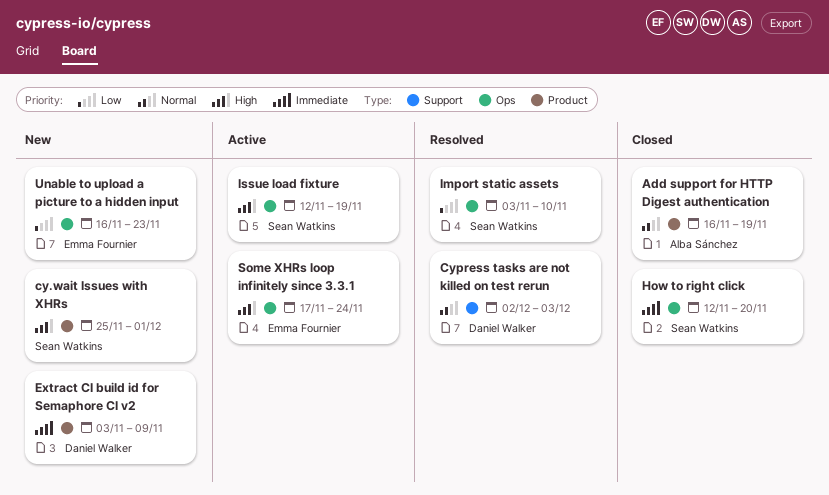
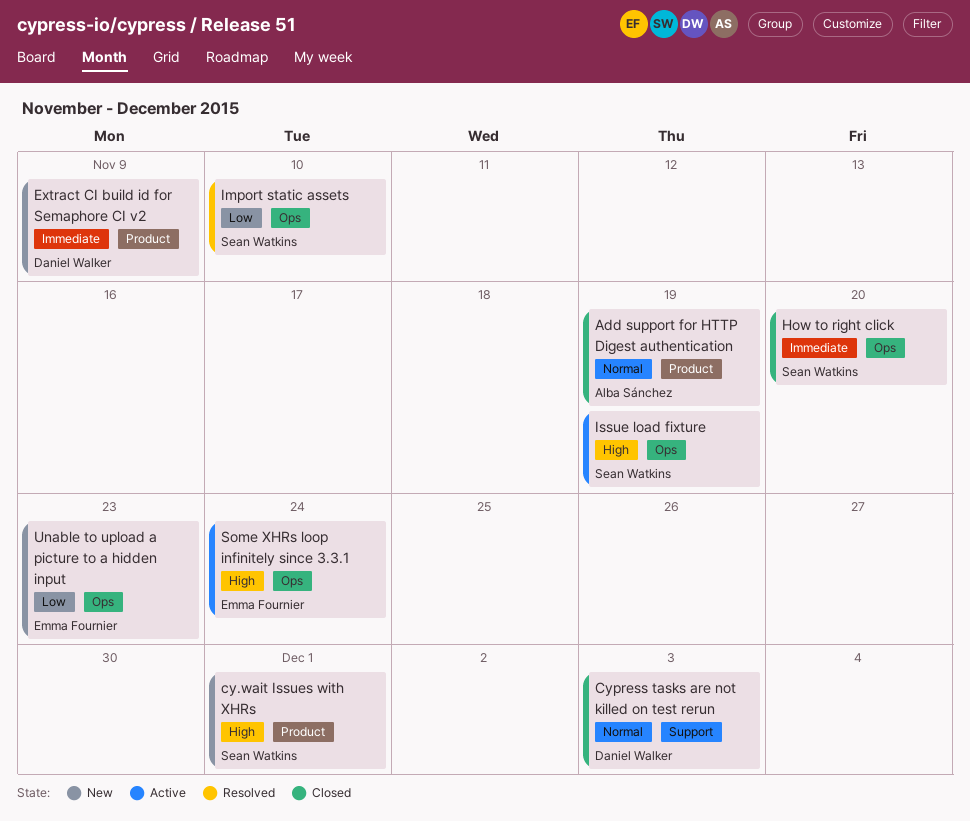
Cypress tasks are not killed on test rerun, status: Resolved -> Closed

